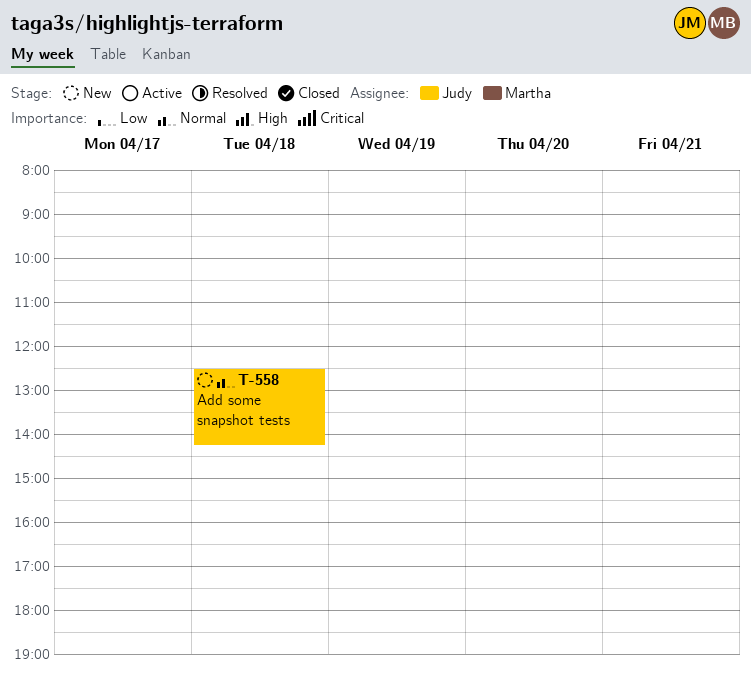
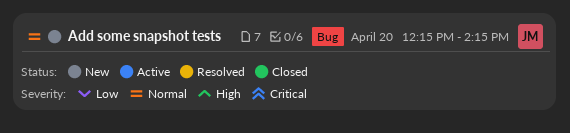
Add some snapshot tests, day: Apr 18 -> Apr 20
Add some snapshot tests, begins: 12:30 -> 12:15

